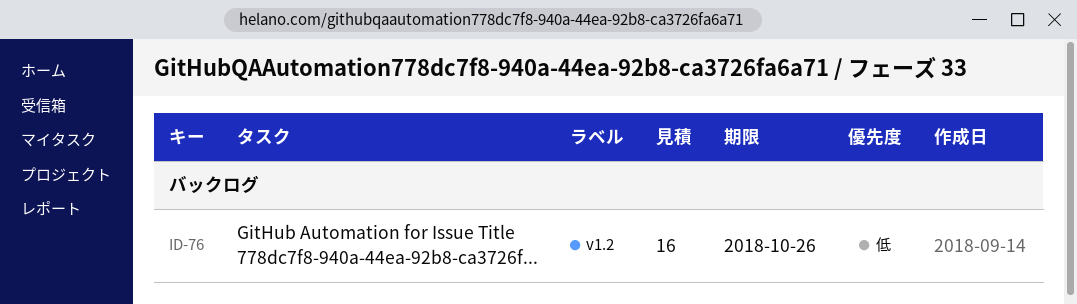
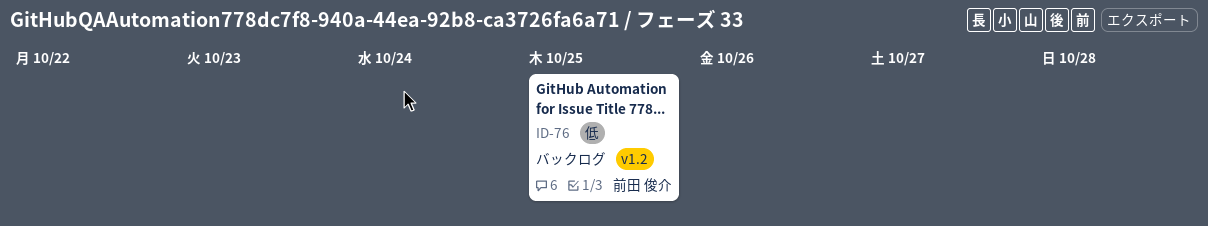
ID-76, due: Oct 26 -> Oct 25

